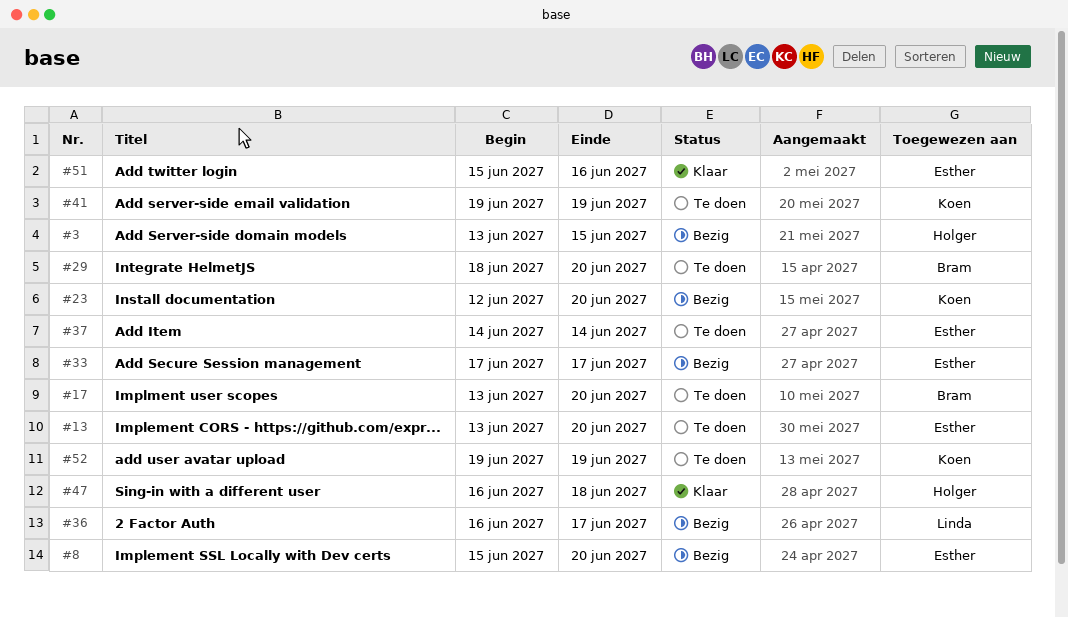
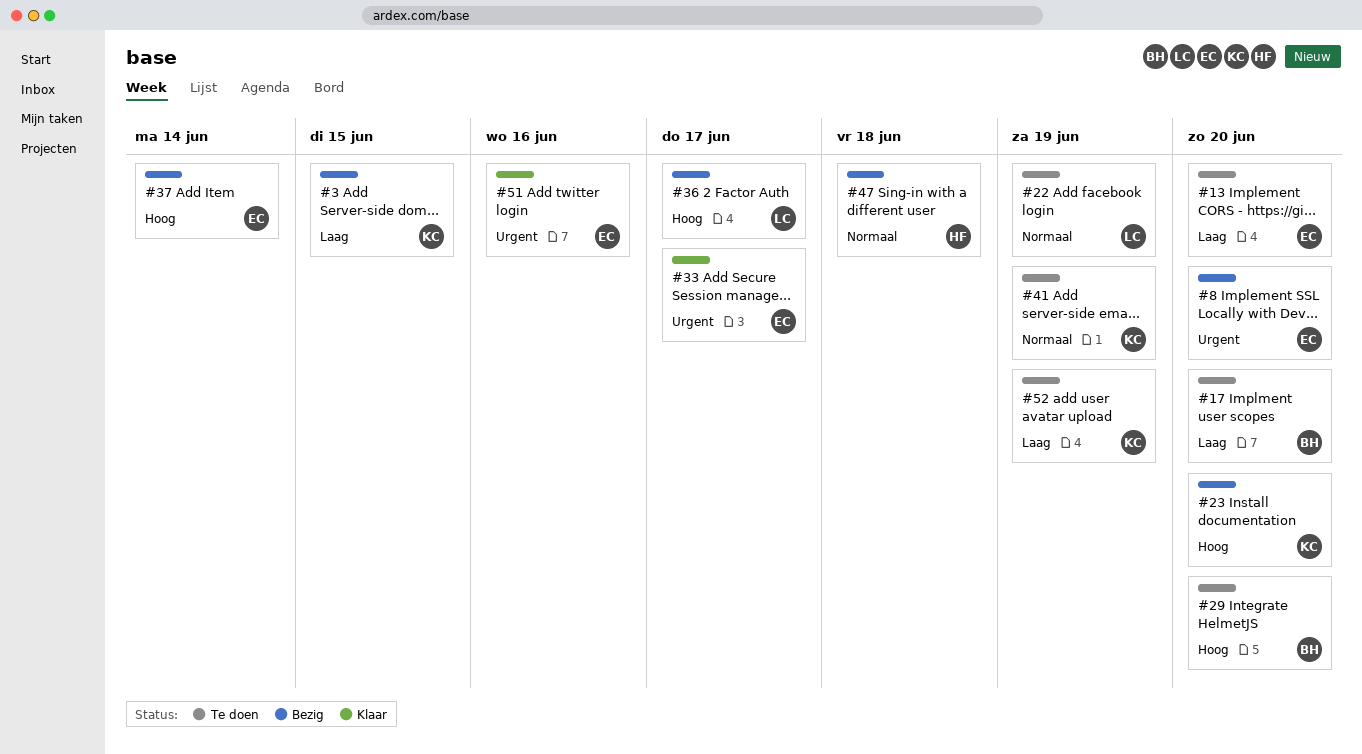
#3, owner: Holger -> Koen
#22: none -> present
#33, status: Bezig -> Klaar
#37, status: Te doen -> Bezig
#47, status: Klaar -> Bezig

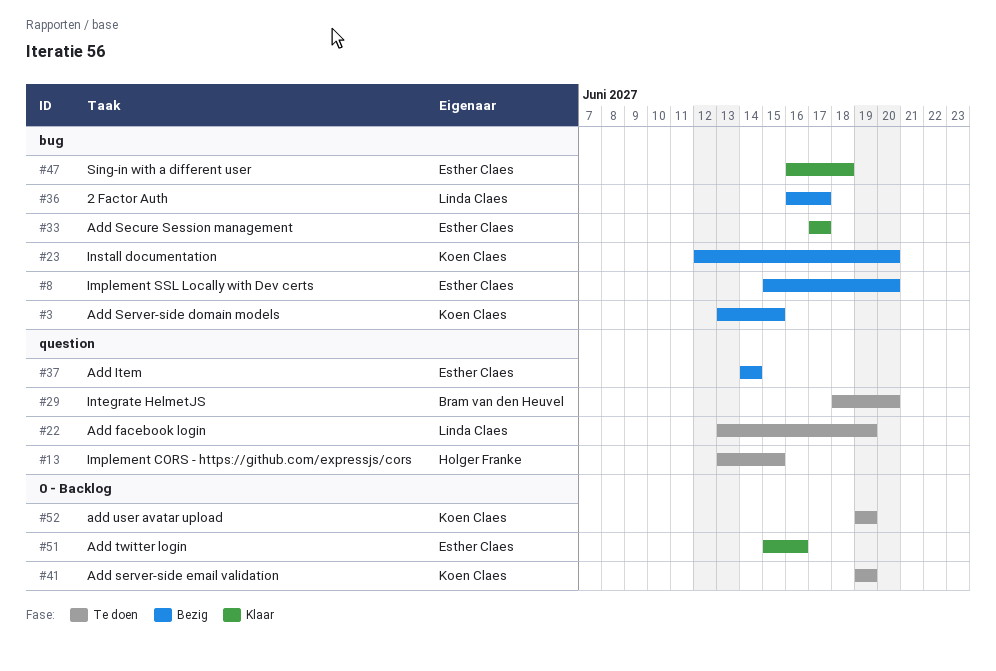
#13, owner: Esther Claes -> Holger Franke
#13, due: Jun 20 -> Jun 15
#17: present -> none
#47, status: Bezig -> Klaar
#47, owner: Holger Franke -> Esther Claes

